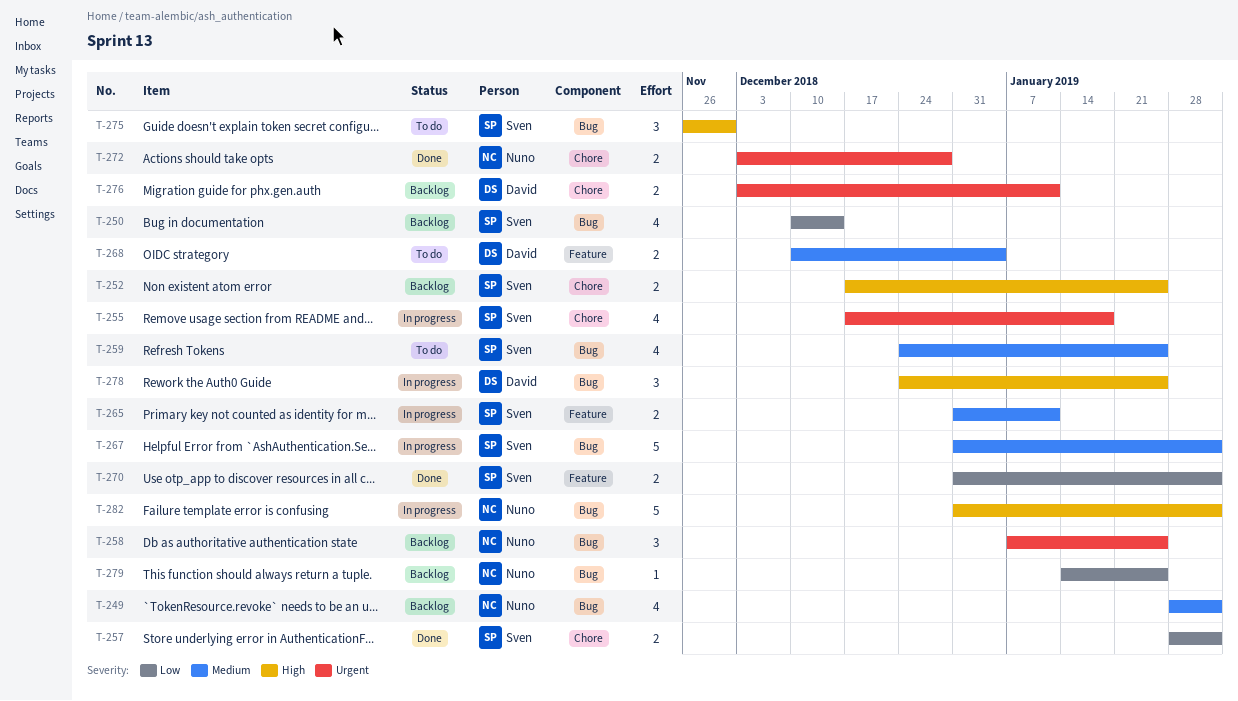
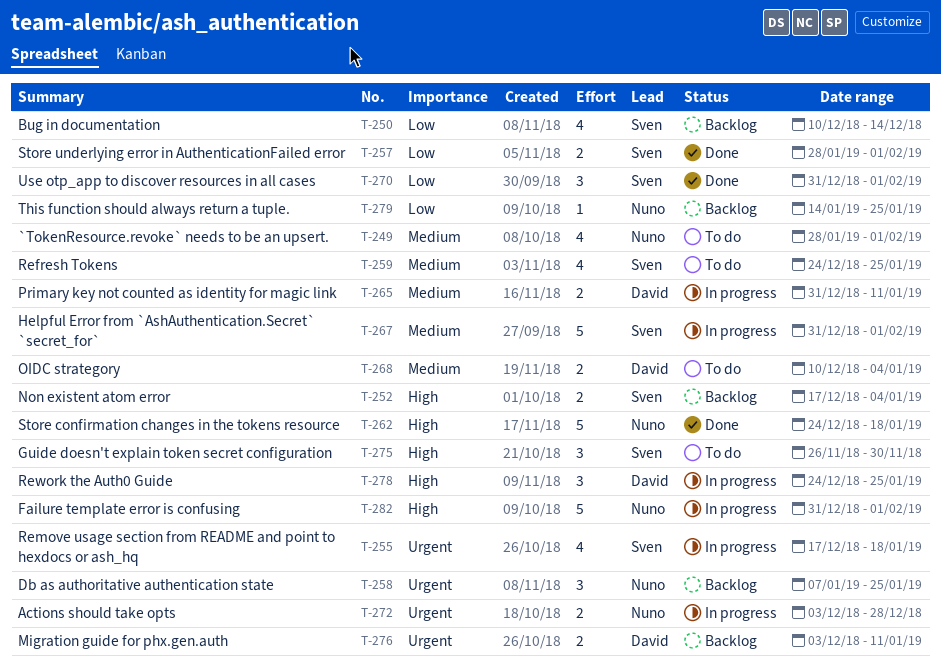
T-249, status: Backlog -> To do
T-252, due: Jan 25 -> Jan 4
T-262: none -> present
T-265, owner: Sven -> David
T-270, estimate: 2 -> 3
T-272, status: Done -> In progress

